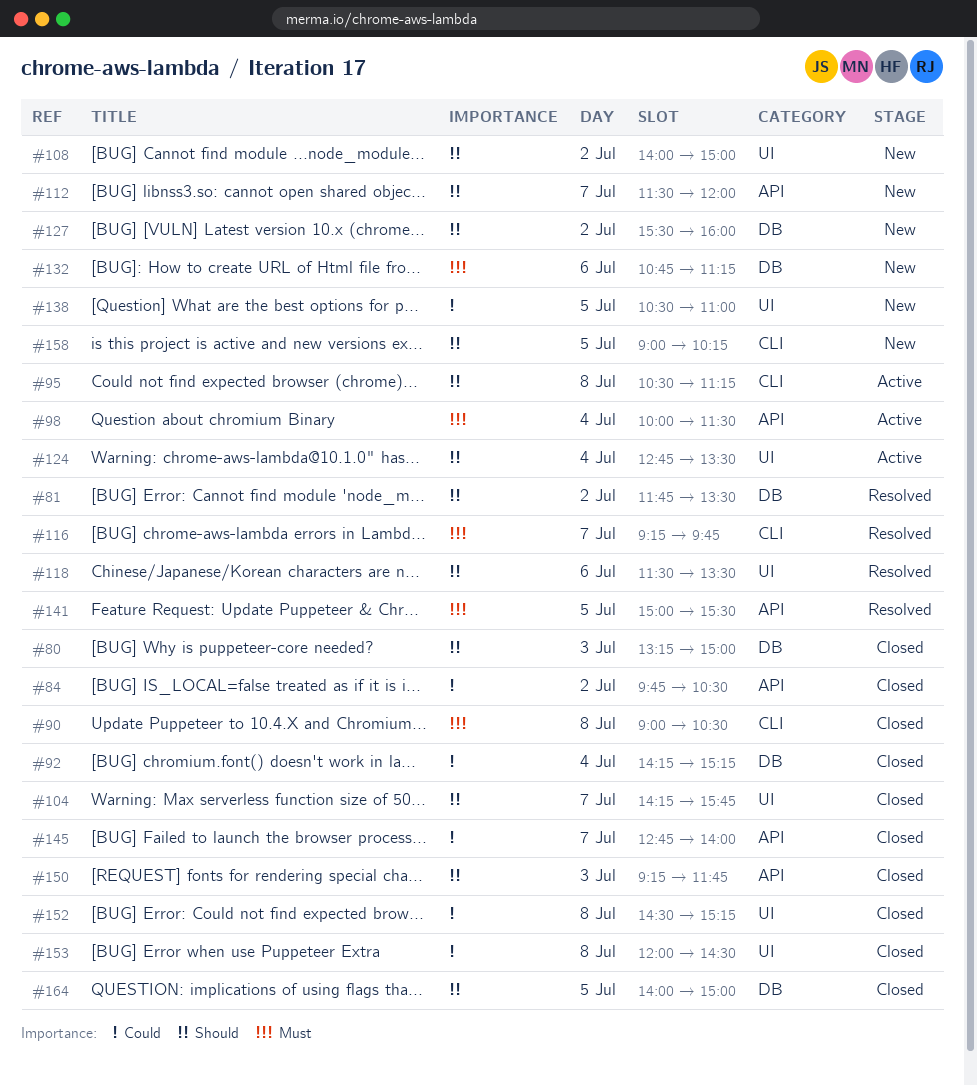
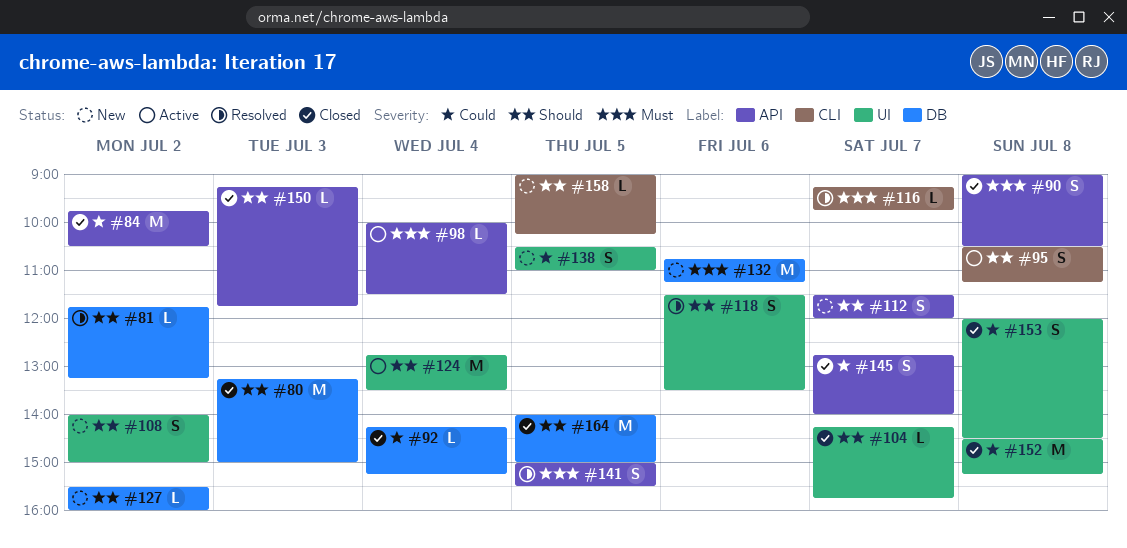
#81, ends: 13:30 -> 13:15
#90, label: CLI -> API

